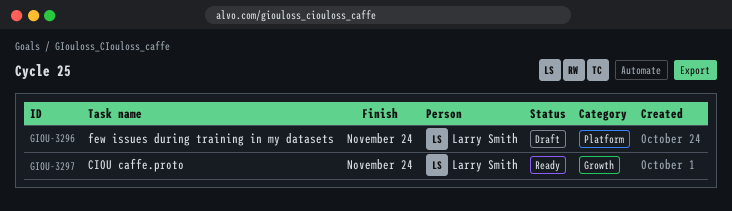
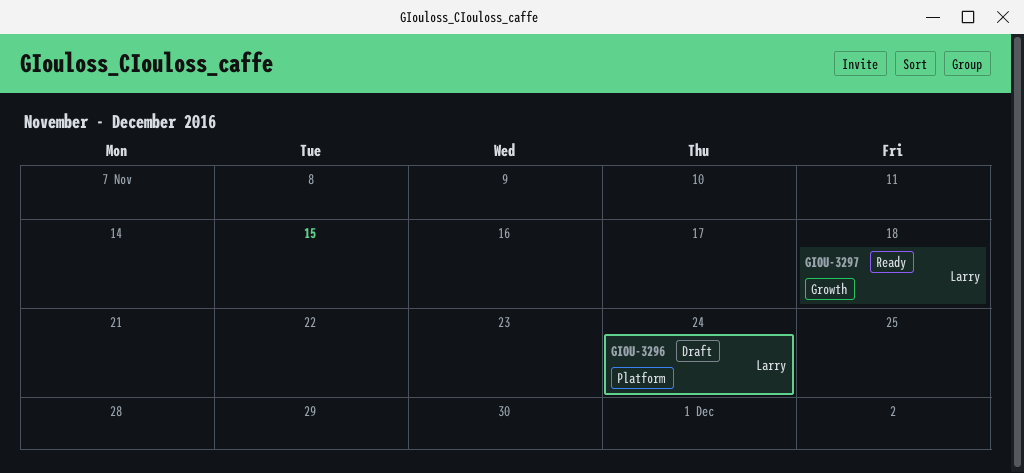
GIOU-3297, due: Nov 24 -> Nov 18

